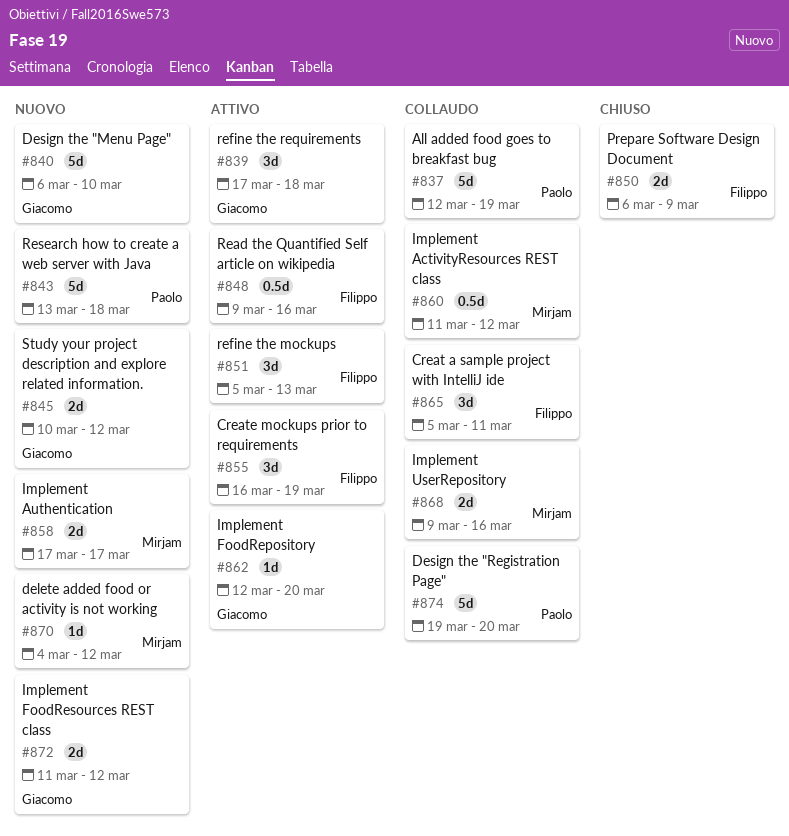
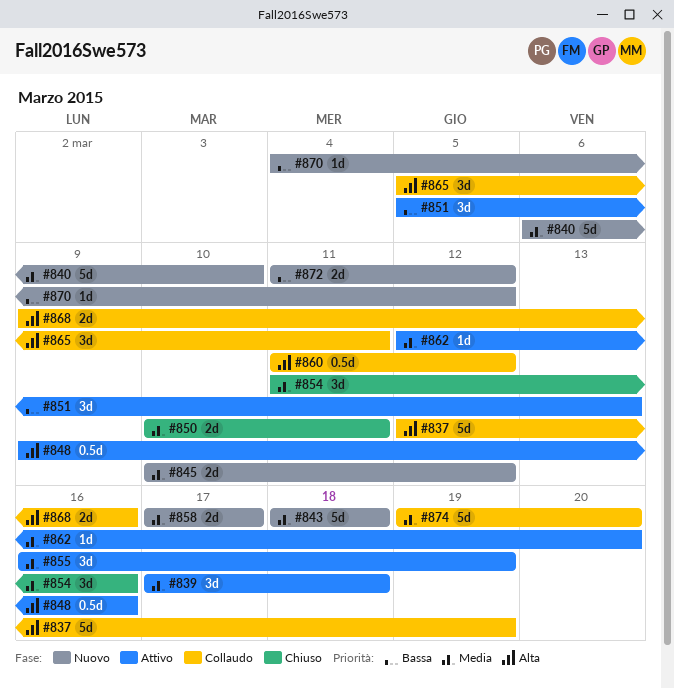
#843, start: Mar 13 -> Mar 18
#850, start: Mar 6 -> Mar 10
#850, due: Mar 9 -> Mar 11
#854: none -> present

